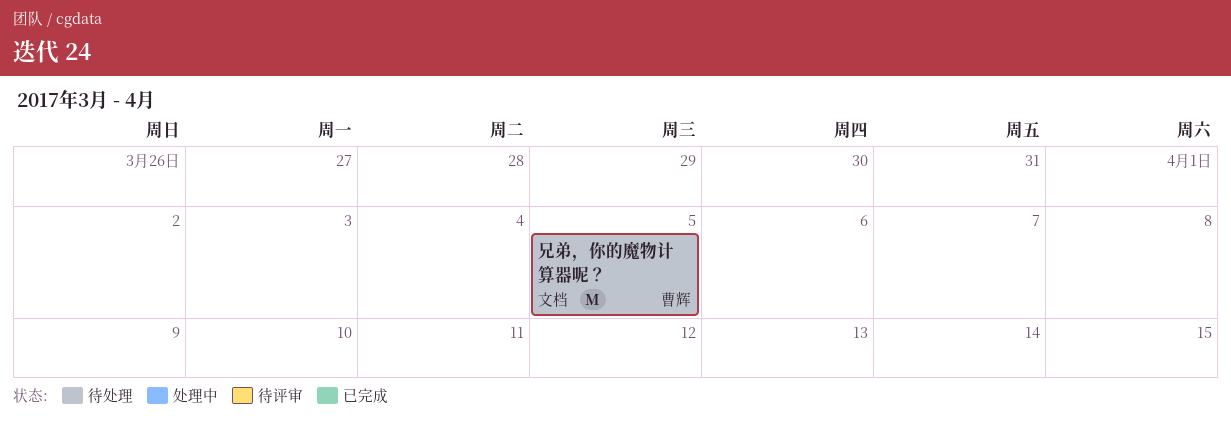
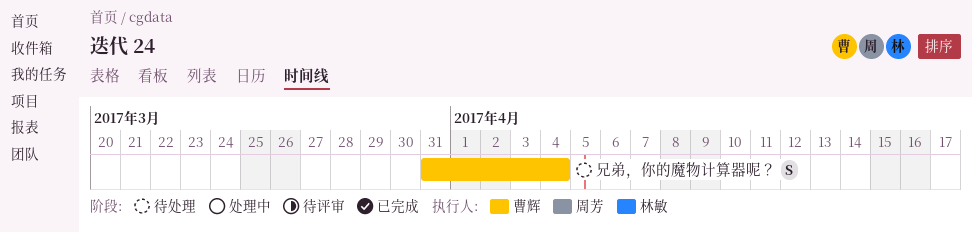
兄弟，你的魔物计算器呢？, estimate: M -> S
兄弟，你的魔物计算器呢？, due: Apr 5 -> Apr 4

